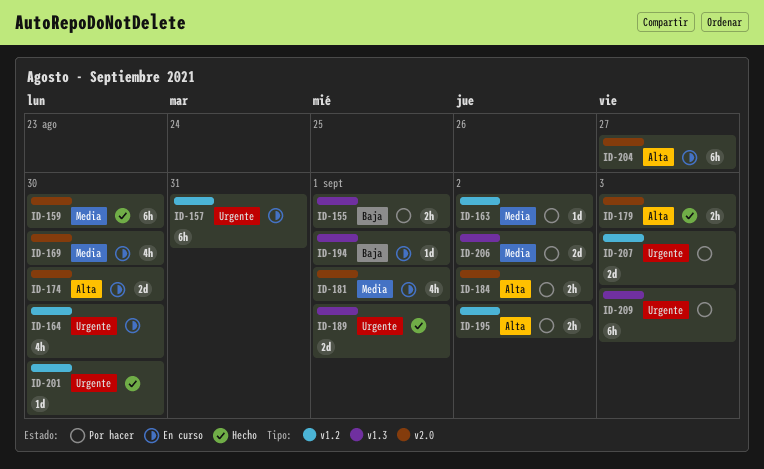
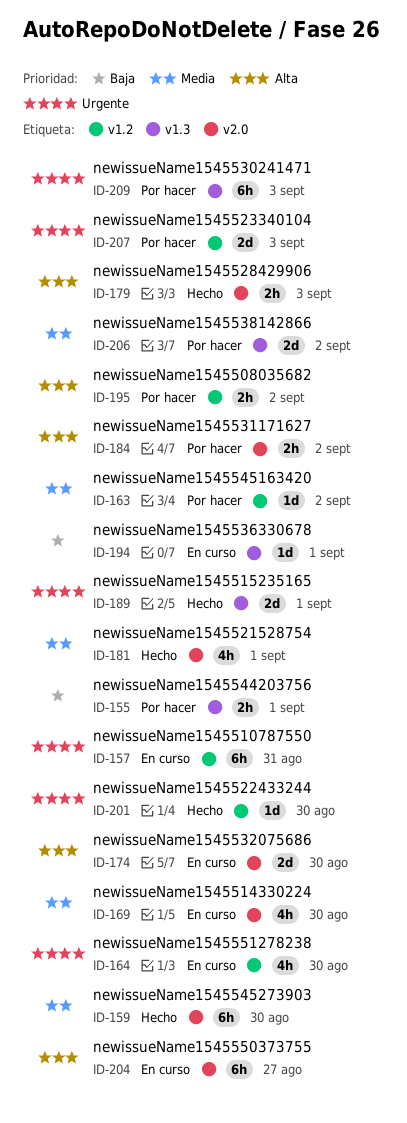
ID-181, status: En curso -> Hecho

